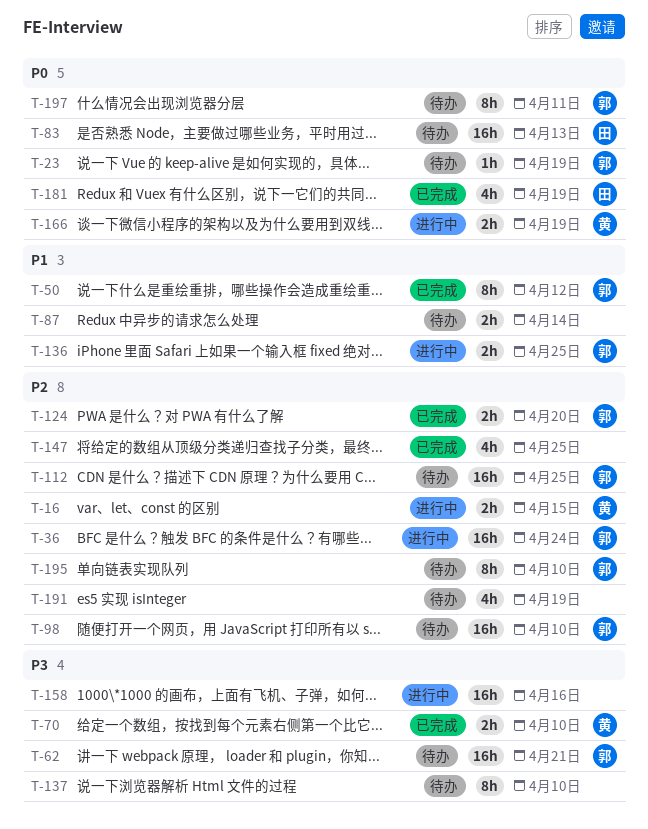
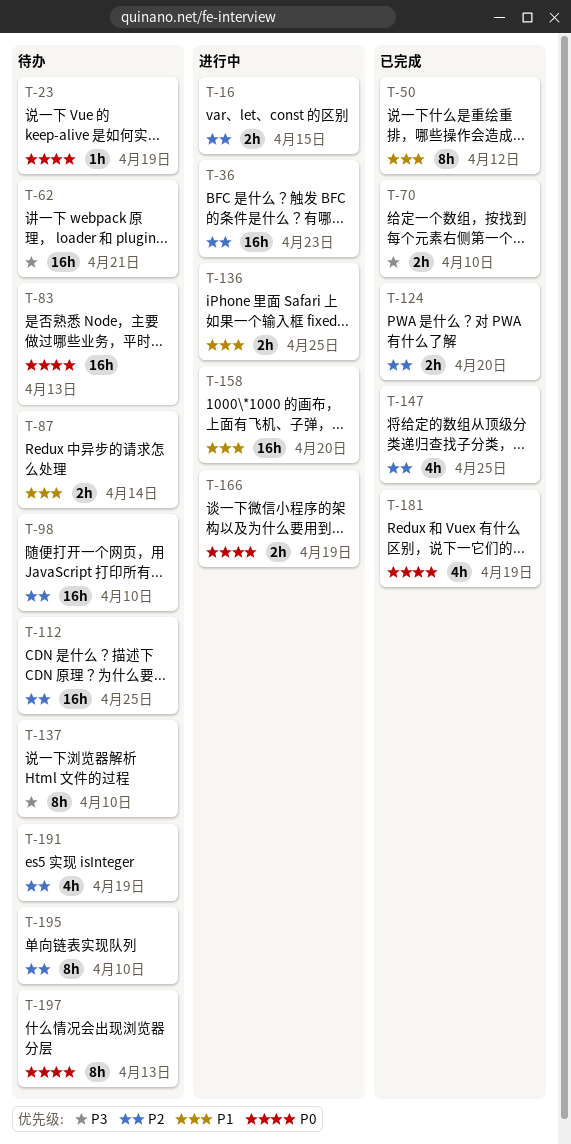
T-36, due: Apr 24 -> Apr 23
T-158, priority: P3 -> P1
T-158, due: Apr 16 -> Apr 20
T-197, due: Apr 11 -> Apr 13

